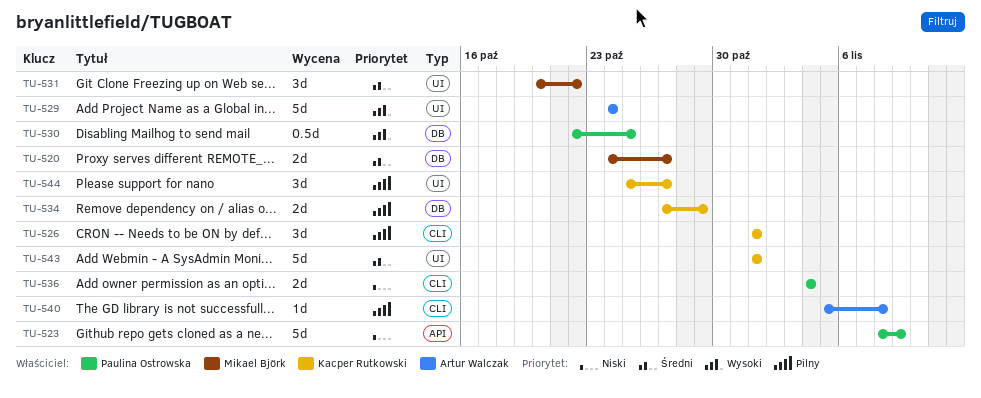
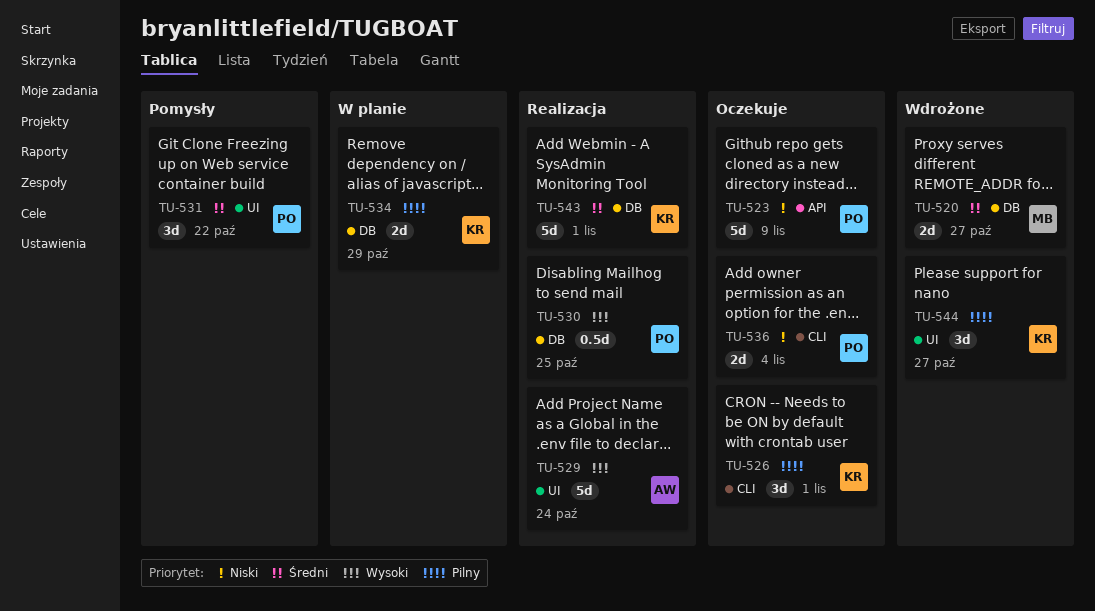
TU-531, owner: Mikael Björk -> Paulina Ostrowska
TU-540: present -> none
TU-543, label: UI -> DB

